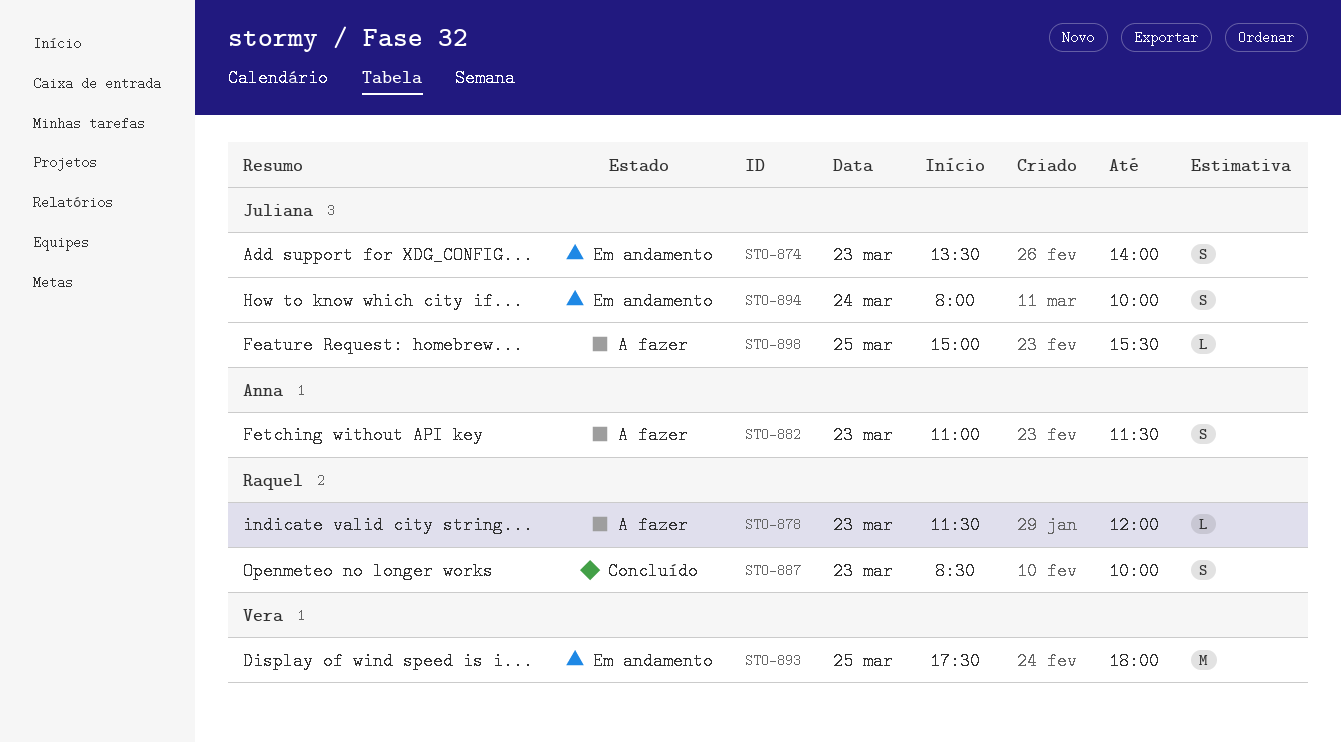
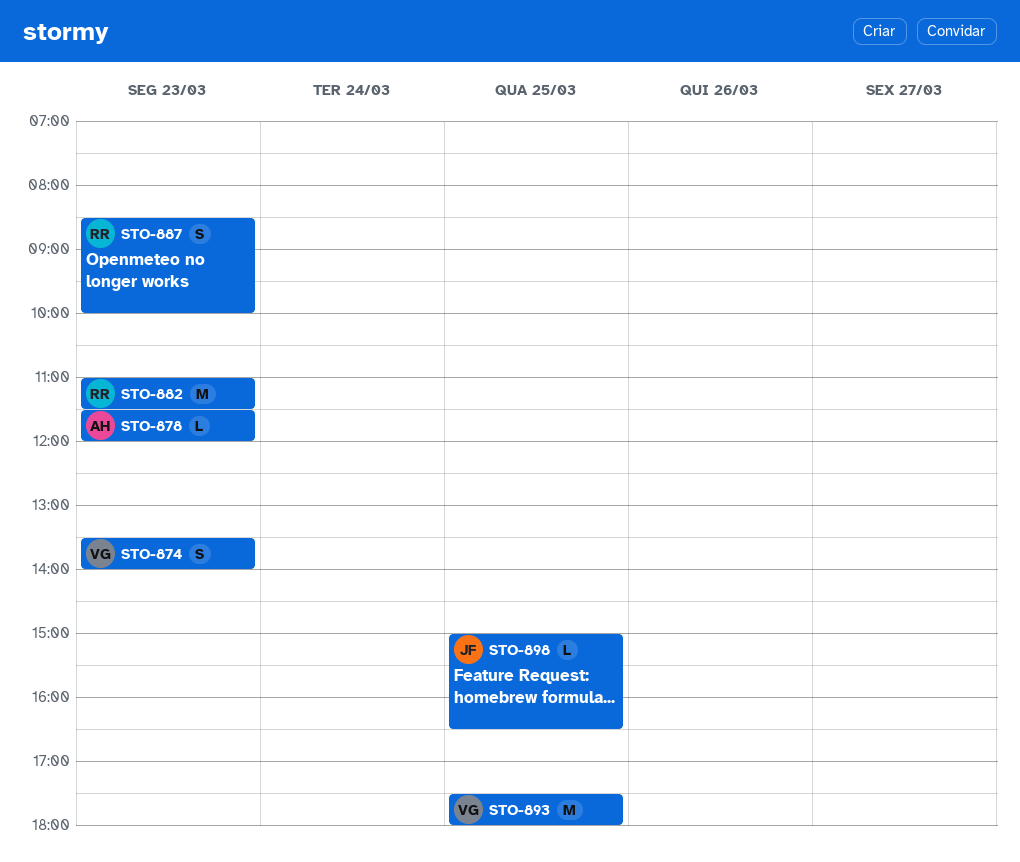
STO-874, owner: Juliana -> Vera
STO-878, owner: Raquel -> Anna
STO-882, owner: Anna -> Raquel
STO-882, estimate: S -> M
STO-894: present -> none
STO-898, ends: 15:30 -> 16:30

